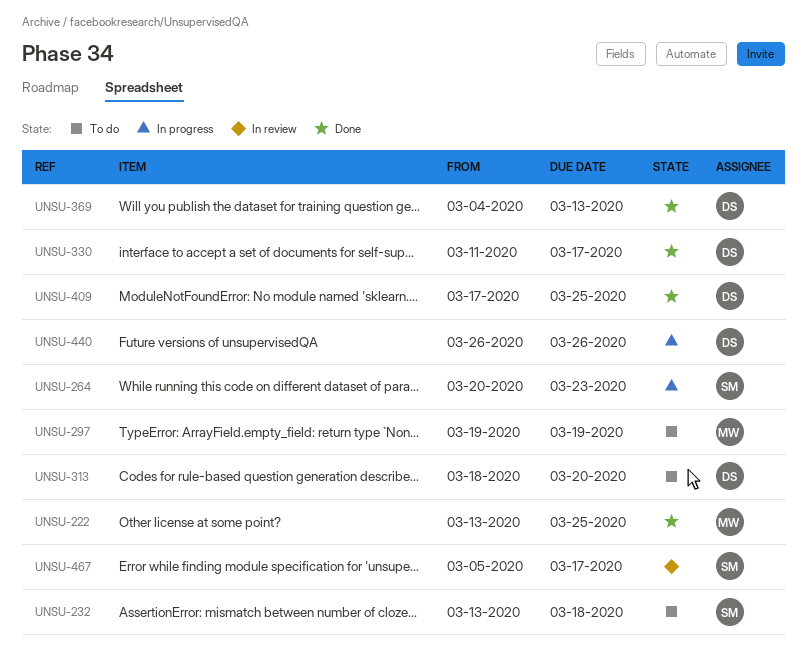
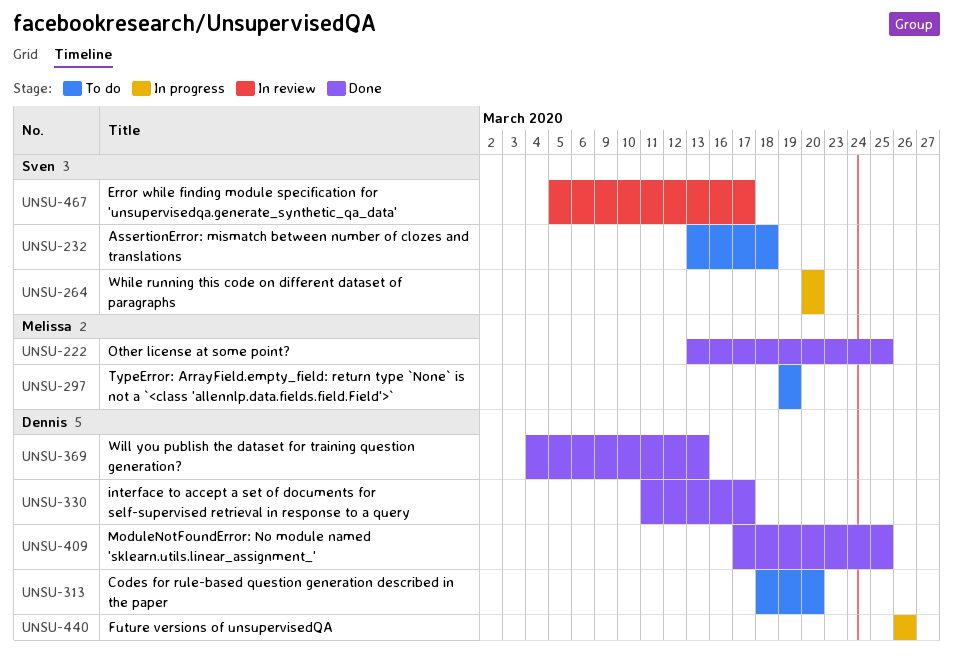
UNSU-264, due: Mar 23 -> Mar 20

